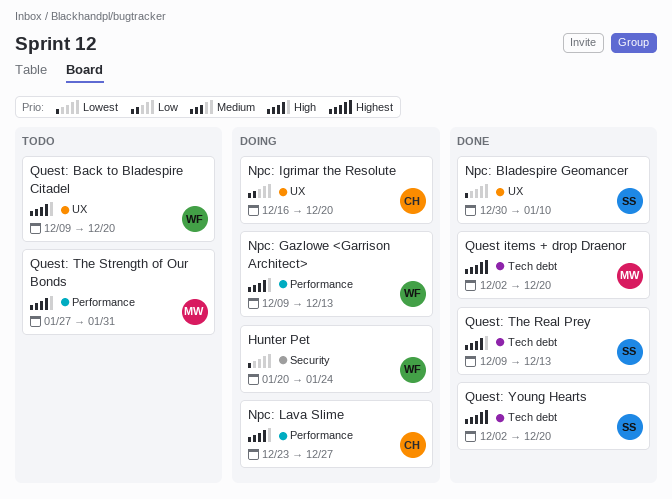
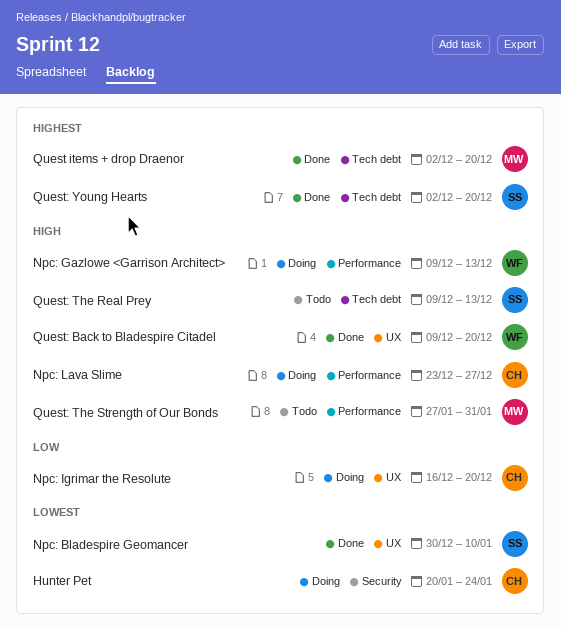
Hunter Pet, owner: WF -> CH
Quest: Back to Bladespire Citadel, status: Todo -> Done
Quest: The Real Prey, status: Done -> Todo

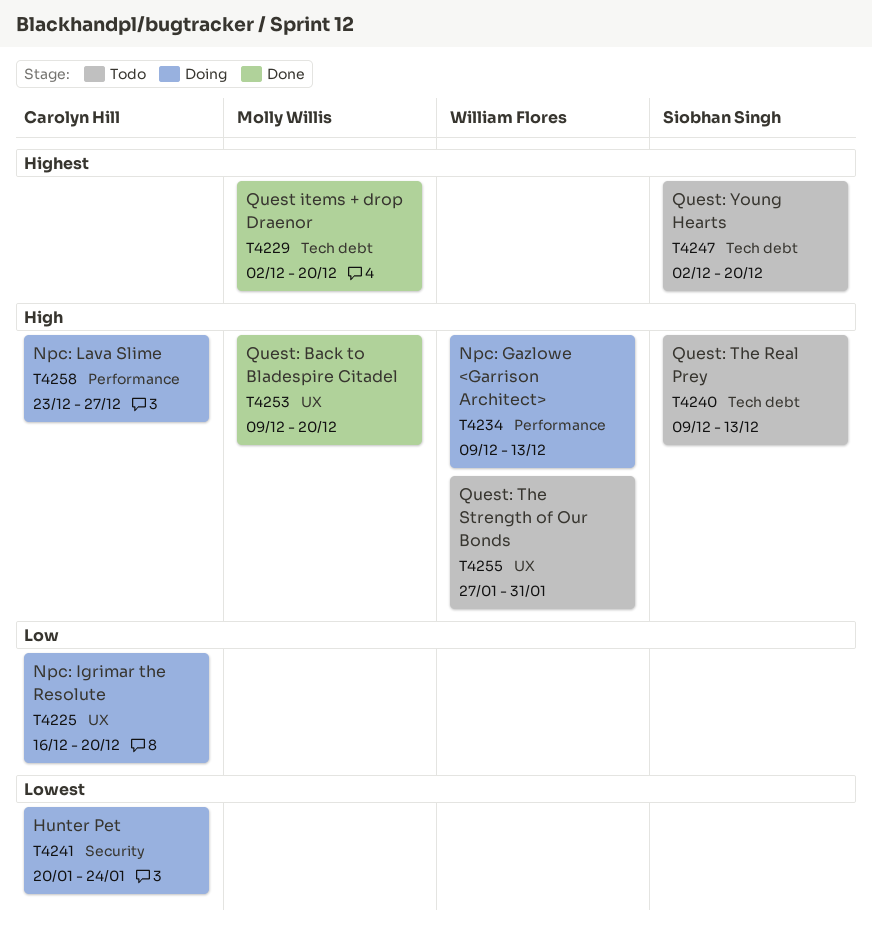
Npc: Bladespire Geomancer: present -> none
Quest: Back to Bladespire Citadel, owner: William Flores -> Molly Willis
Quest: The Strength of Our Bonds, owner: Molly Willis -> William Flores
Quest: The Strength of Our Bonds, label: Performance -> UX
Quest: Young Hearts, status: Done -> Todo

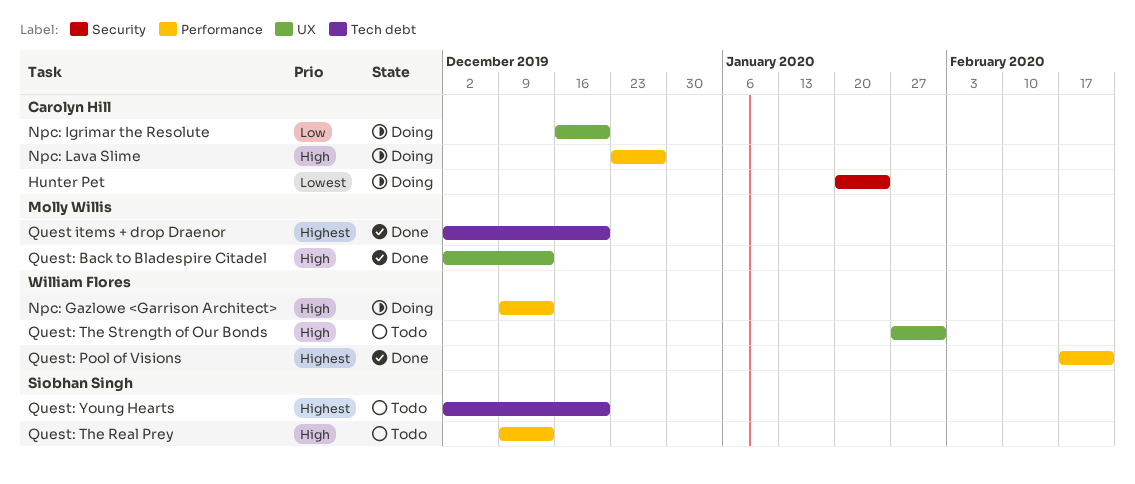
Quest: Back to Bladespire Citadel, start: Dec 9 -> Dec 2
Quest: Back to Bladespire Citadel, due: Dec 20 -> Dec 13
Quest: Pool of Visions: none -> present
Quest: The Real Prey, label: Tech debt -> Performance

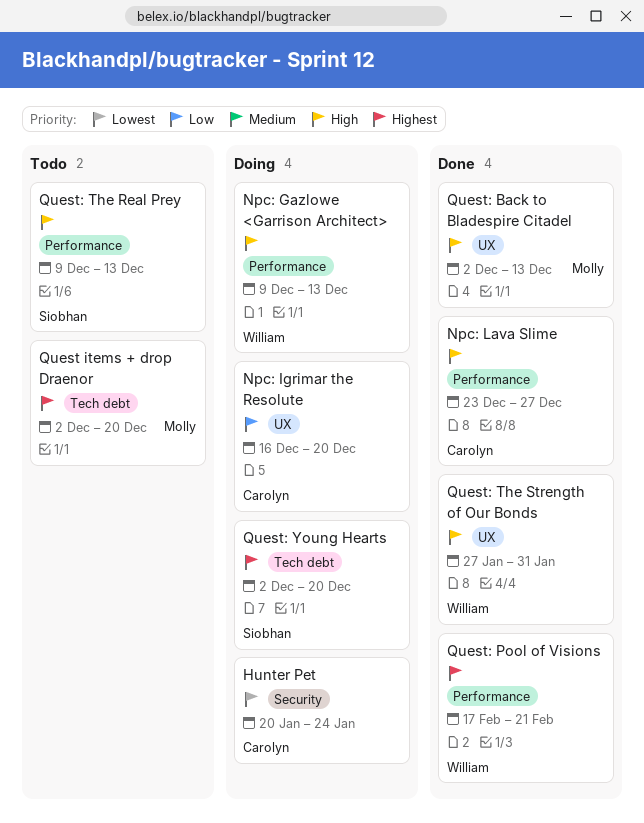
Npc: Lava Slime, status: Doing -> Done
Quest items + drop Draenor, status: Done -> Todo
Quest: The Strength of Our Bonds, status: Todo -> Done
Quest: Young Hearts, status: Todo -> Doing

